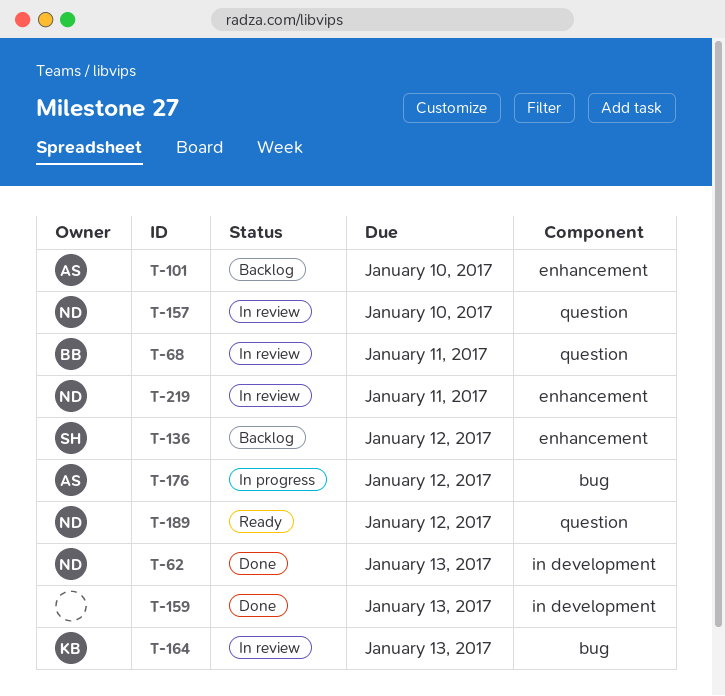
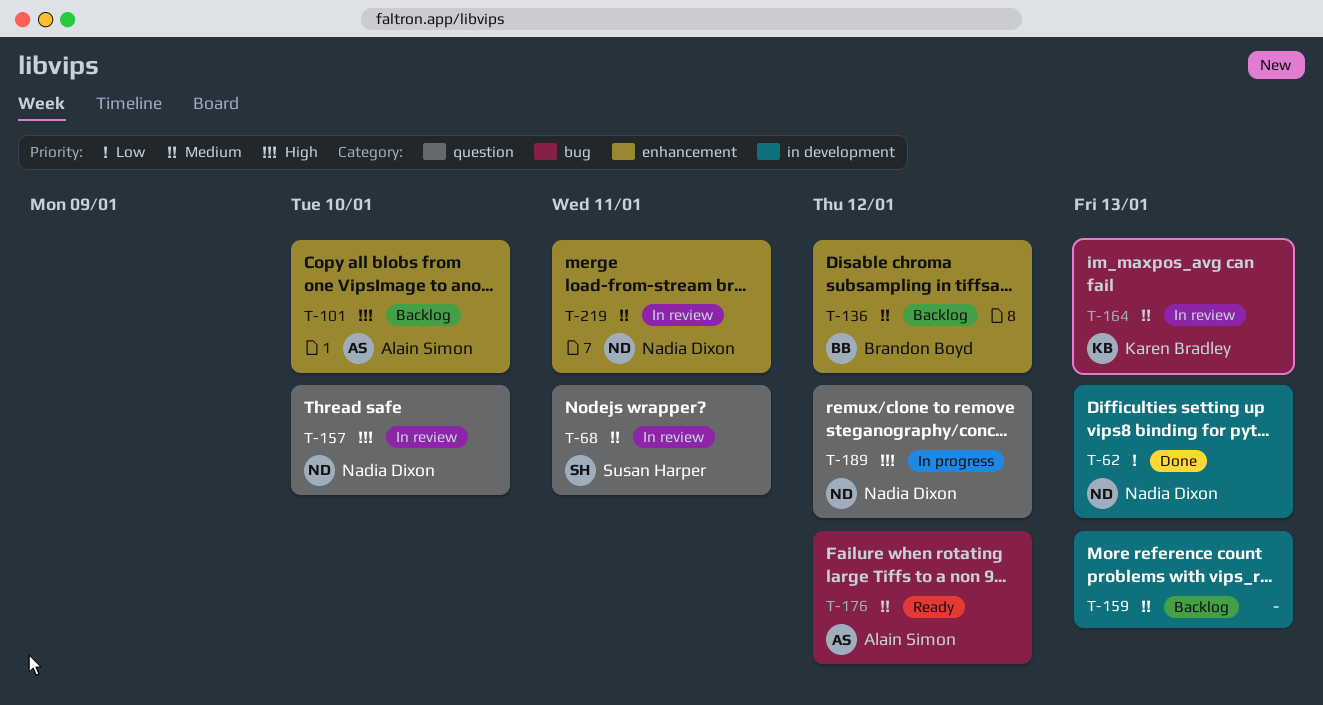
T-68, owner: Brandon Boyd -> Susan Harper
T-136, owner: Susan Harper -> Brandon Boyd
T-159, status: Done -> Backlog
T-176, status: In progress -> Ready
T-189, status: Ready -> In progress

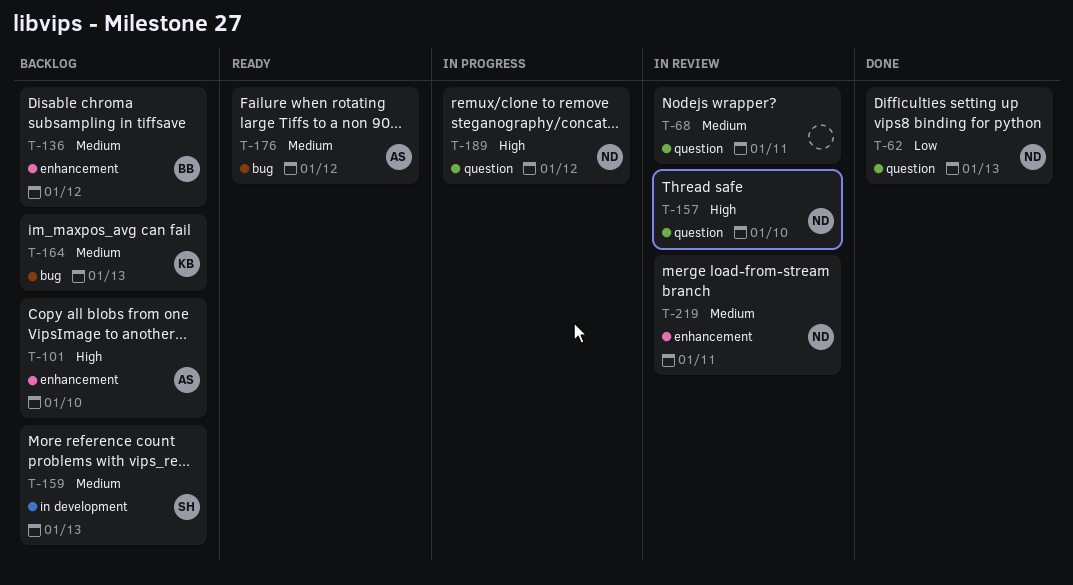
T-62, label: in development -> question
T-68, owner: Susan Harper -> none
T-159, owner: none -> Susan Harper
T-164, status: In review -> Backlog

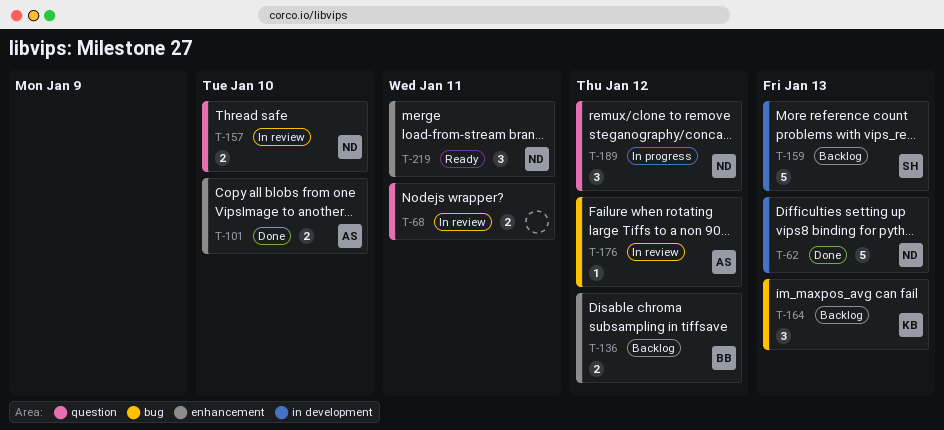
T-62, label: question -> in development
T-101, status: Backlog -> Done
T-176, status: Ready -> In review
T-219, status: In review -> Ready

